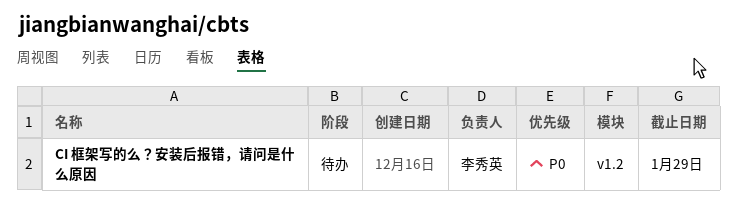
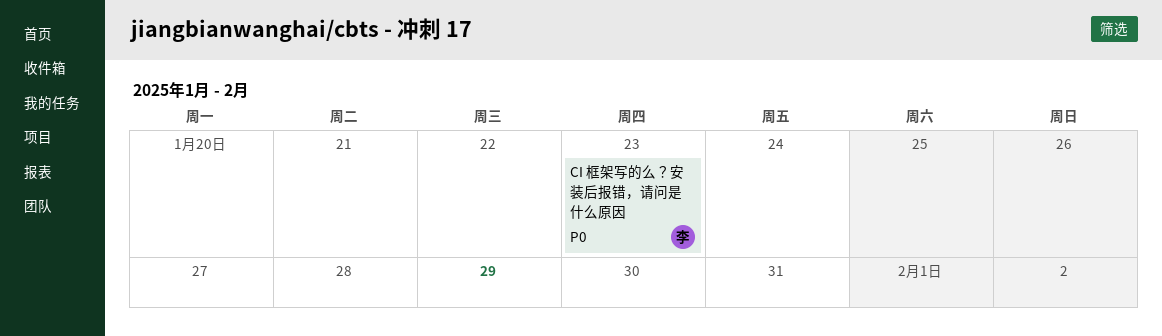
CI 框架写的么？安装后报错，请问是什么原因, due: Jan 29 -> Jan 23

